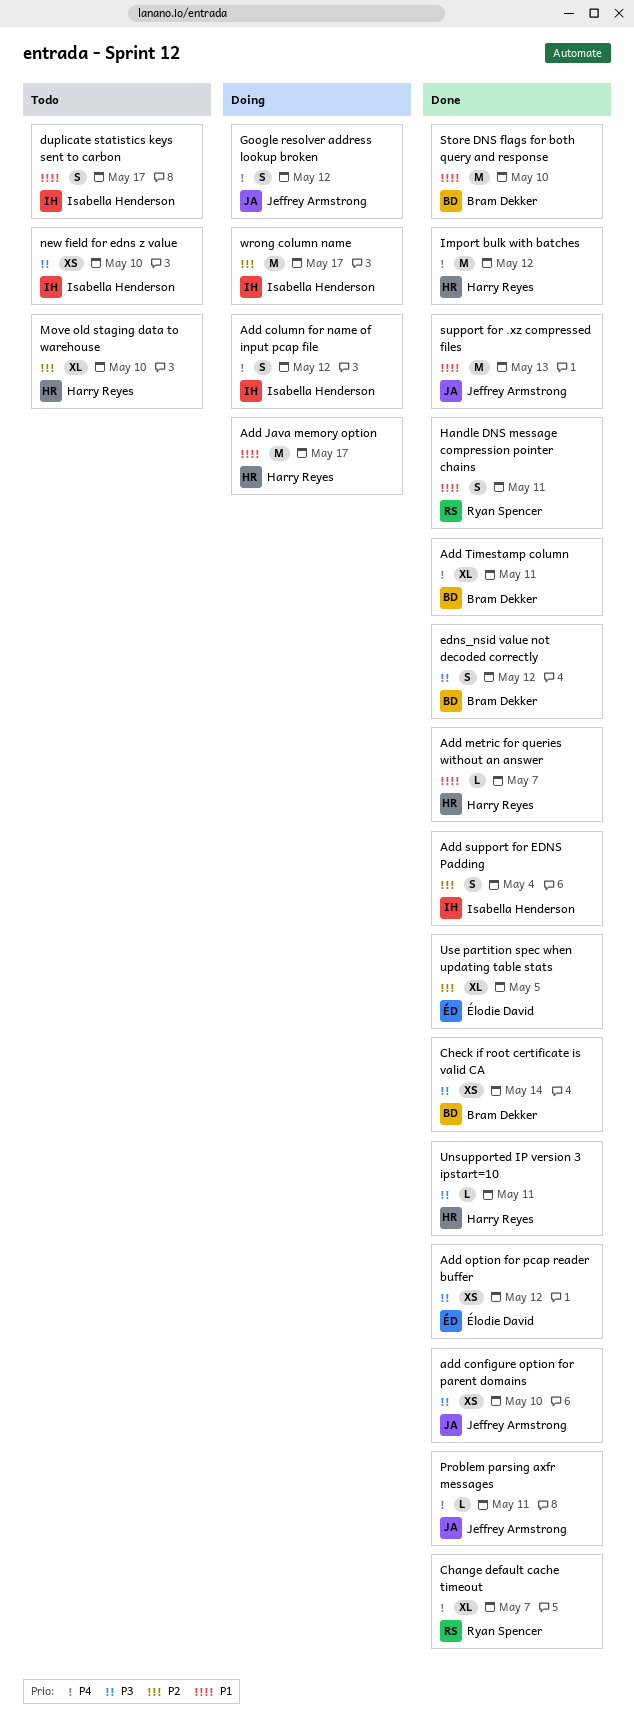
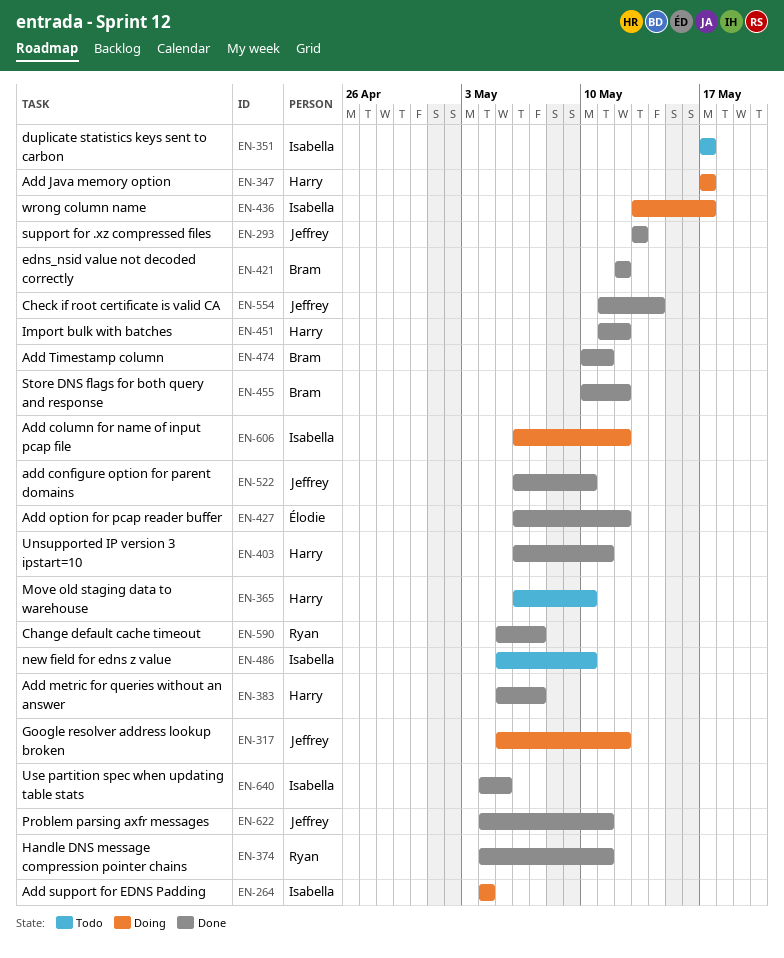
Add support for EDNS Padding, status: Done -> Doing
Check if root certificate is valid CA, owner: Bram Dekker -> Jeffrey Armstrong
Store DNS flags for both query and response, due: May 10 -> May 12
Use partition spec when updating table stats, owner: Élodie David -> Isabella Henderson

